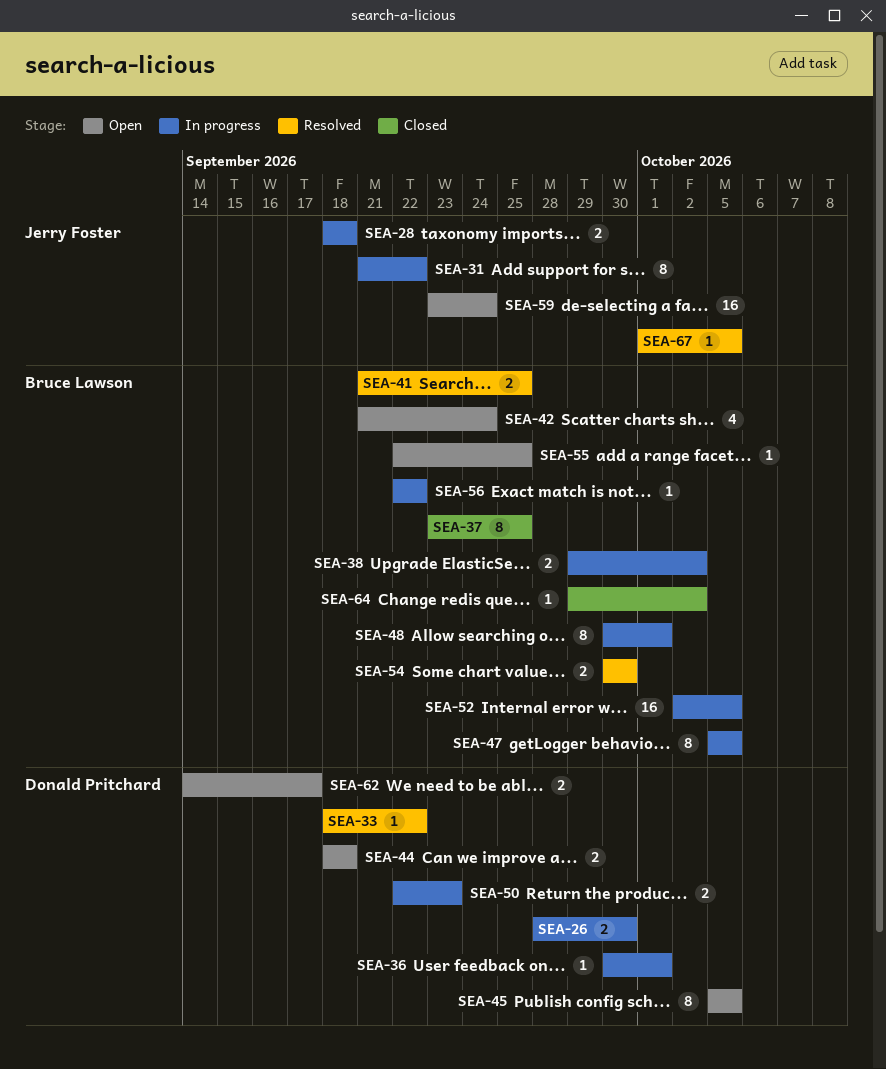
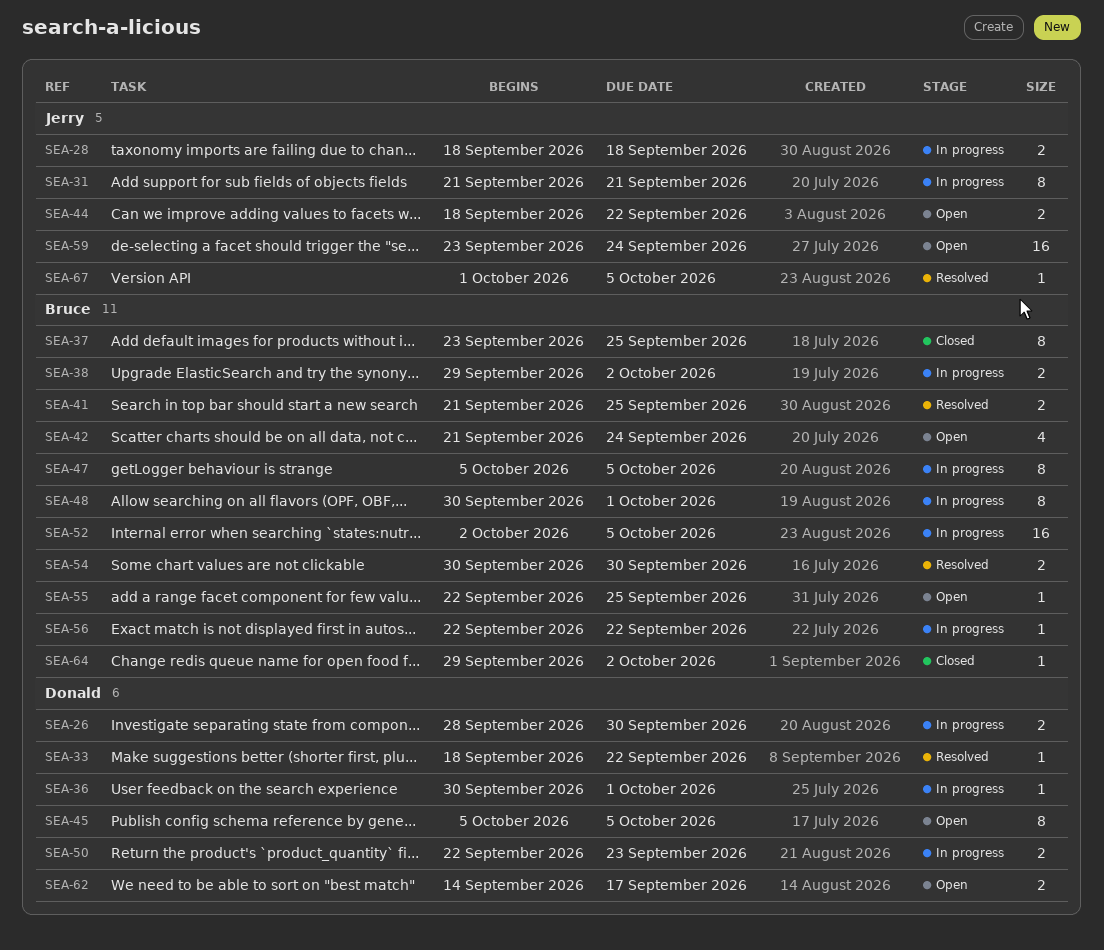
SEA-31, due: Sep 22 -> Sep 21
SEA-44, owner: Donald Pritchard -> Jerry Foster
SEA-44, due: Sep 18 -> Sep 22

